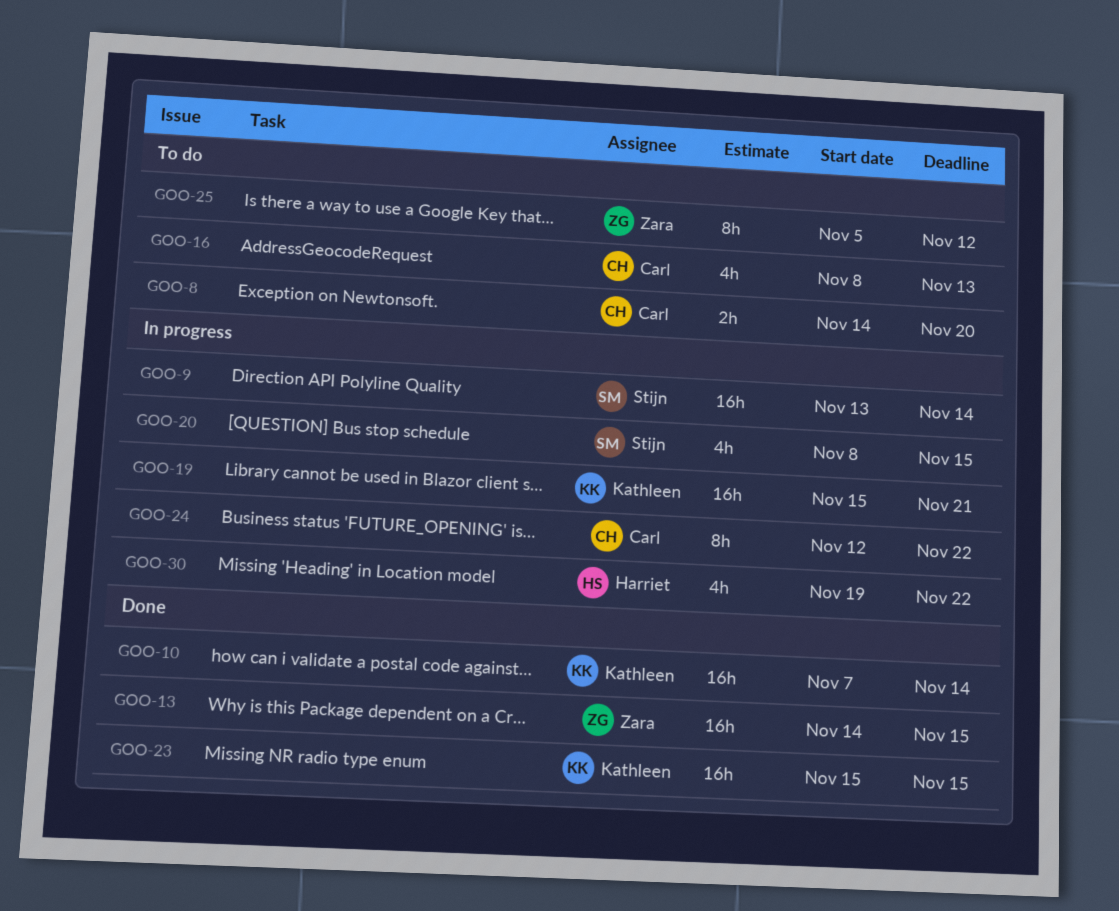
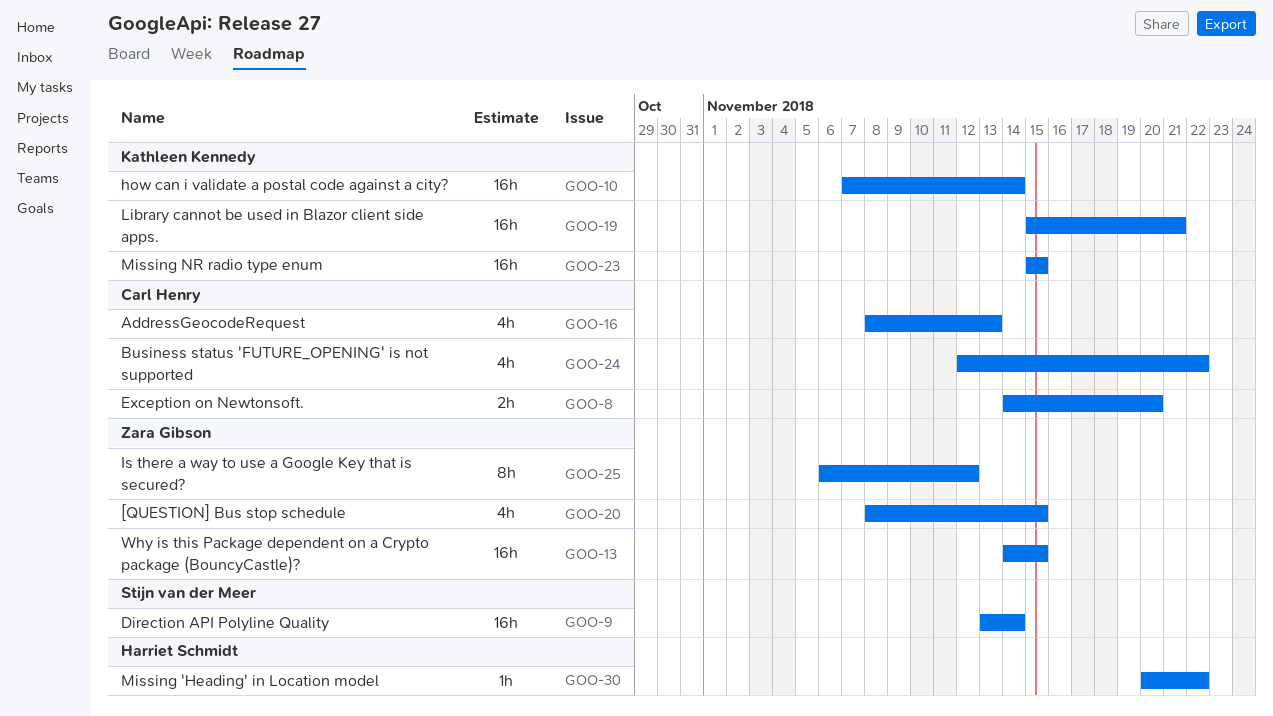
GOO-20, owner: Stijn van der Meer -> Zara Gibson
GOO-24, estimate: 8h -> 4h
GOO-25, start: Nov 5 -> Nov 6
GOO-30, estimate: 4h -> 1h
GOO-30, start: Nov 19 -> Nov 20

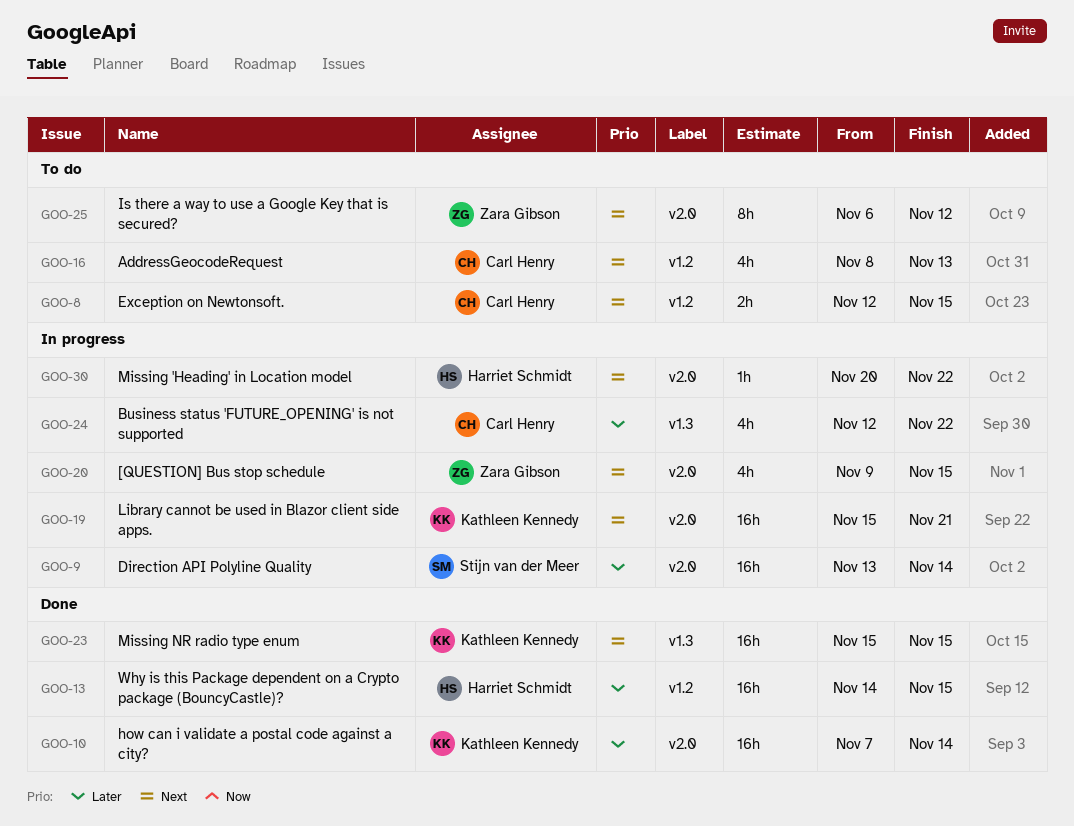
GOO-8, start: Nov 14 -> Nov 12
GOO-8, due: Nov 20 -> Nov 15
GOO-13, owner: Zara Gibson -> Harriet Schmidt
GOO-20, start: Nov 8 -> Nov 9

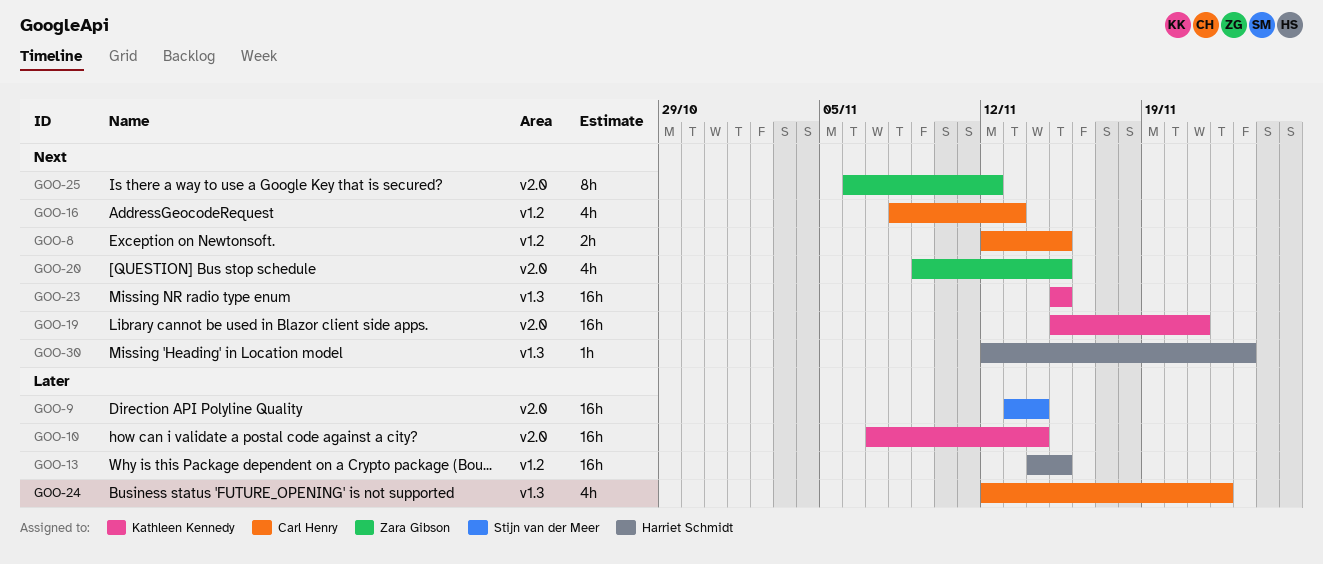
GOO-30, label: v2.0 -> v1.3
GOO-30, start: Nov 20 -> Nov 12
GOO-30, due: Nov 22 -> Nov 23

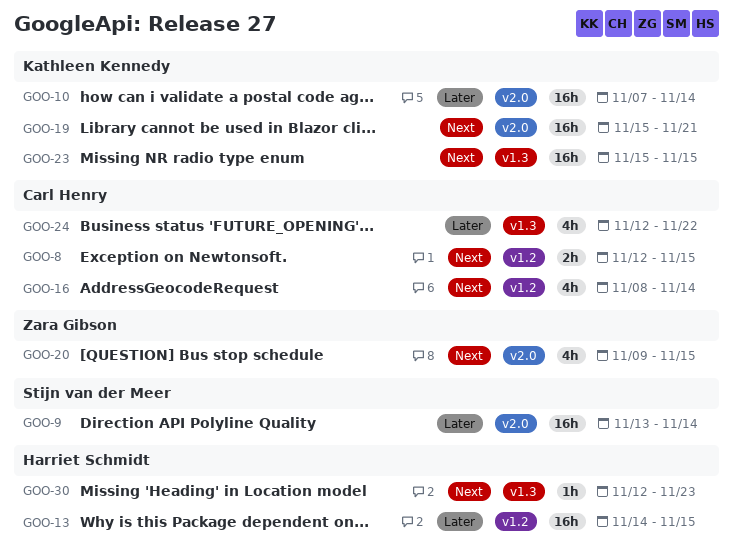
GOO-16, due: Nov 13 -> Nov 14
GOO-25: present -> none

